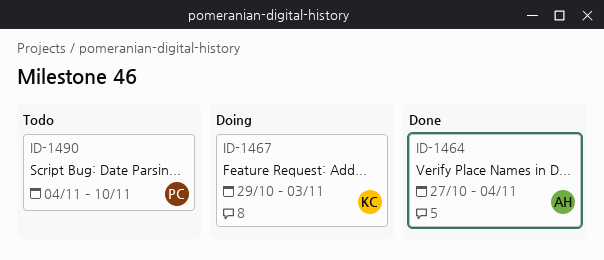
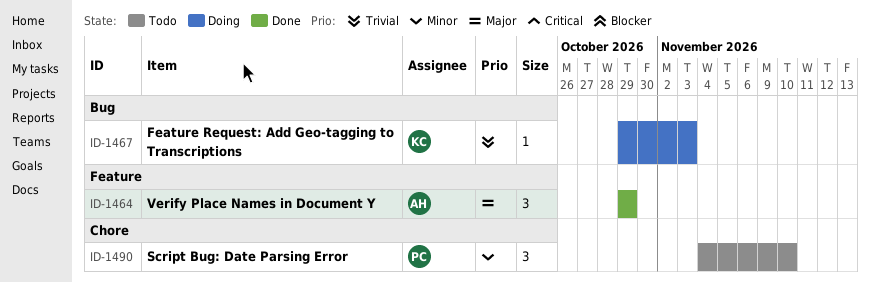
ID-1464, start: Oct 27 -> Oct 29
ID-1464, due: Nov 4 -> Oct 29

